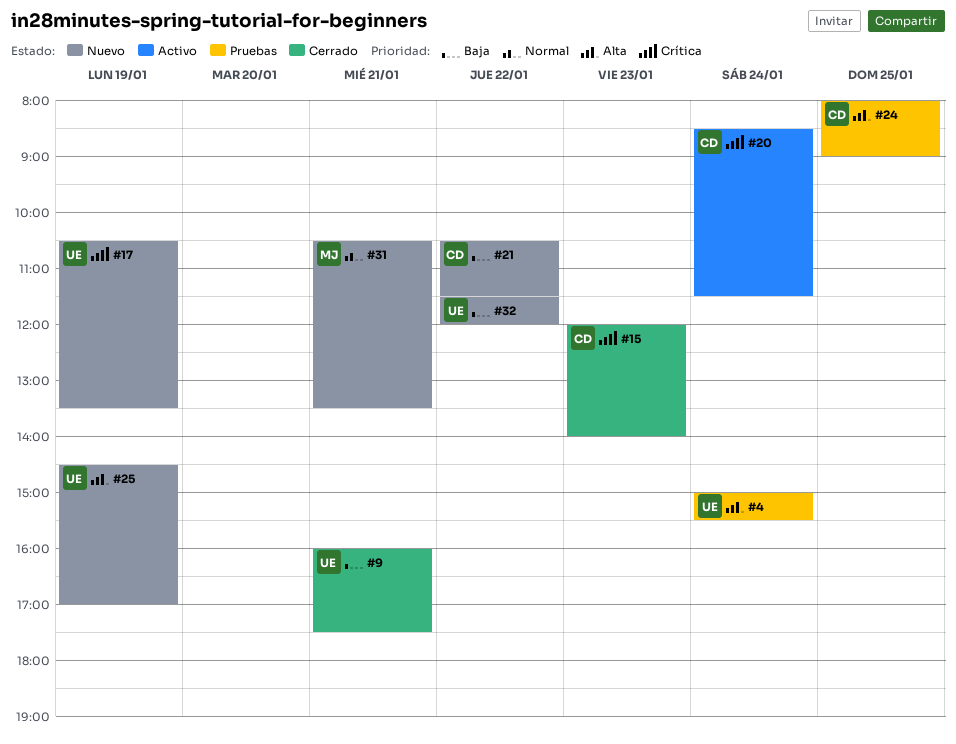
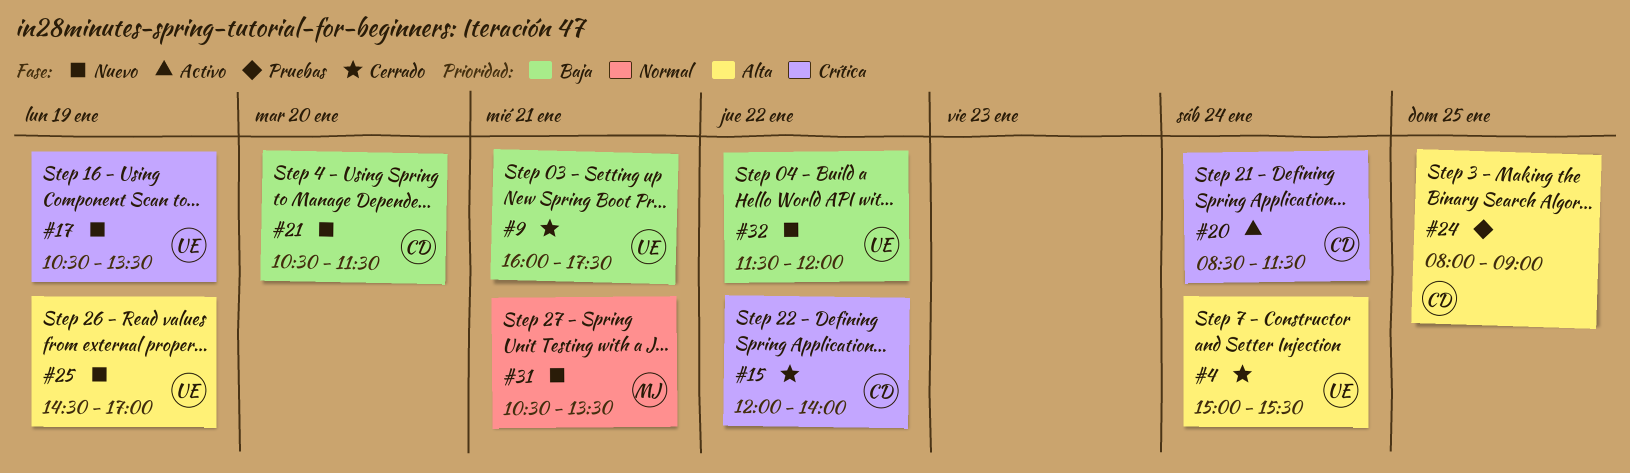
#4, status: Pruebas -> Cerrado
#15, day: Jan 23 -> Jan 22
#21, day: Jan 22 -> Jan 20

